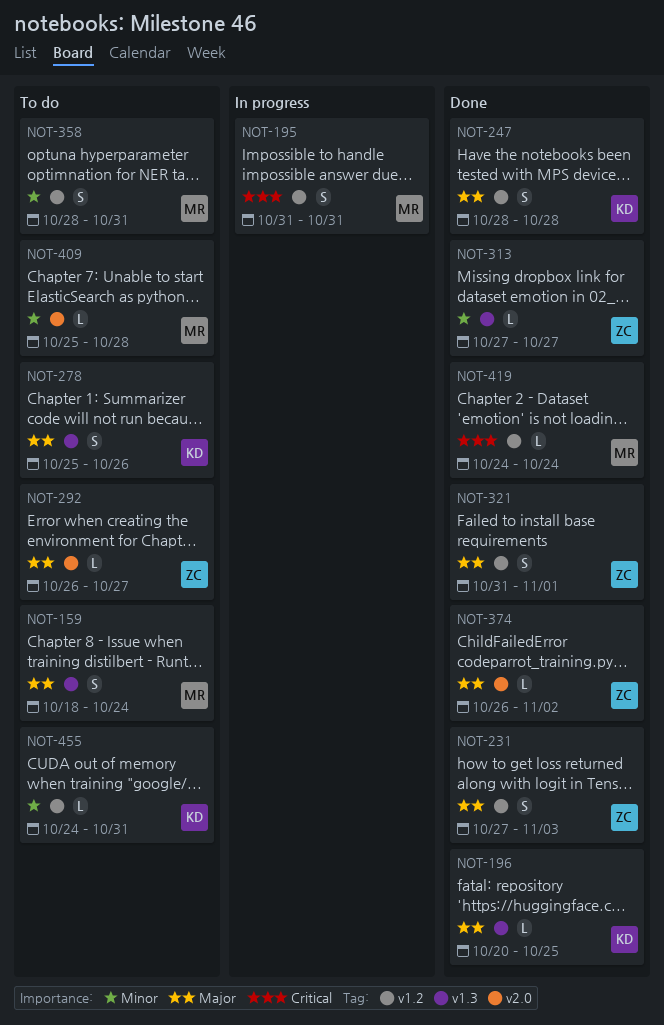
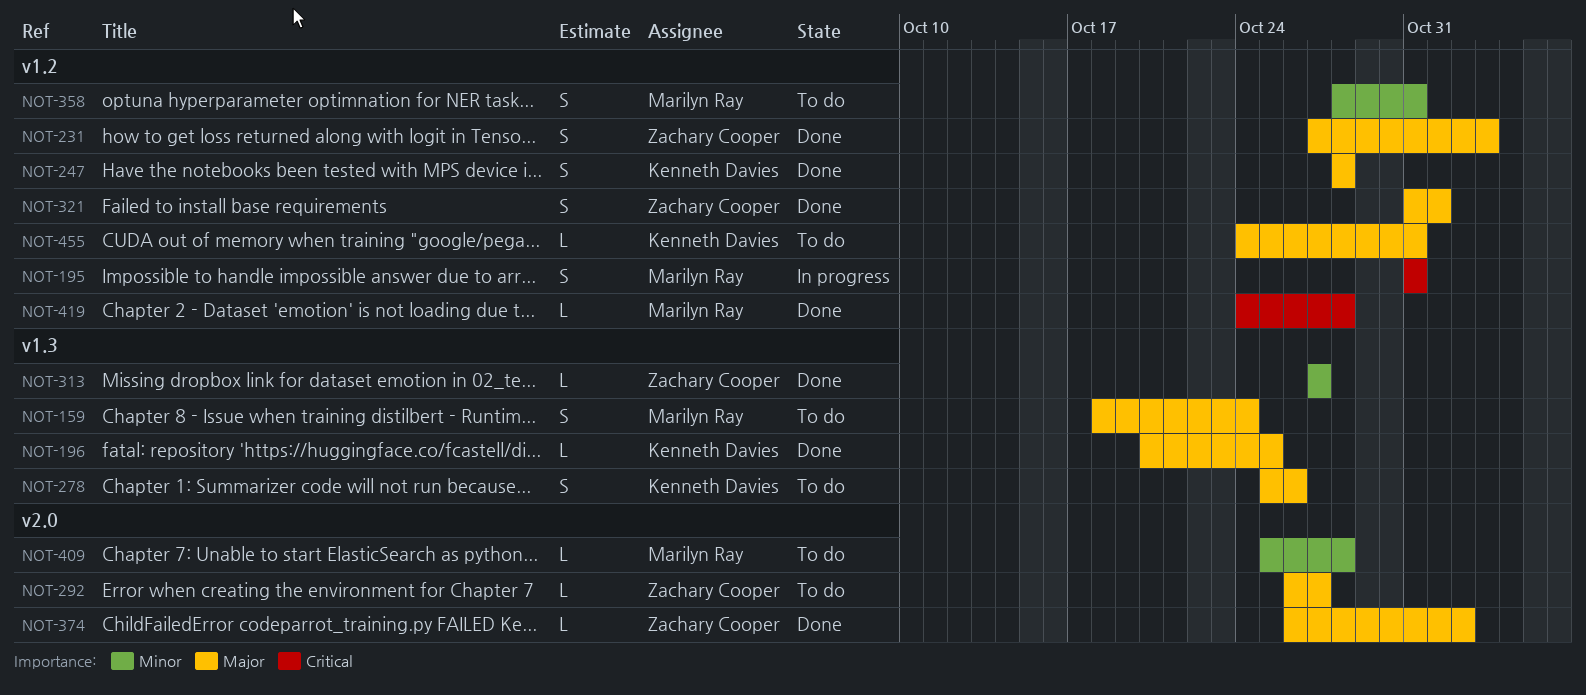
NOT-419, due: Oct 24 -> Oct 28
NOT-455, priority: Minor -> Major

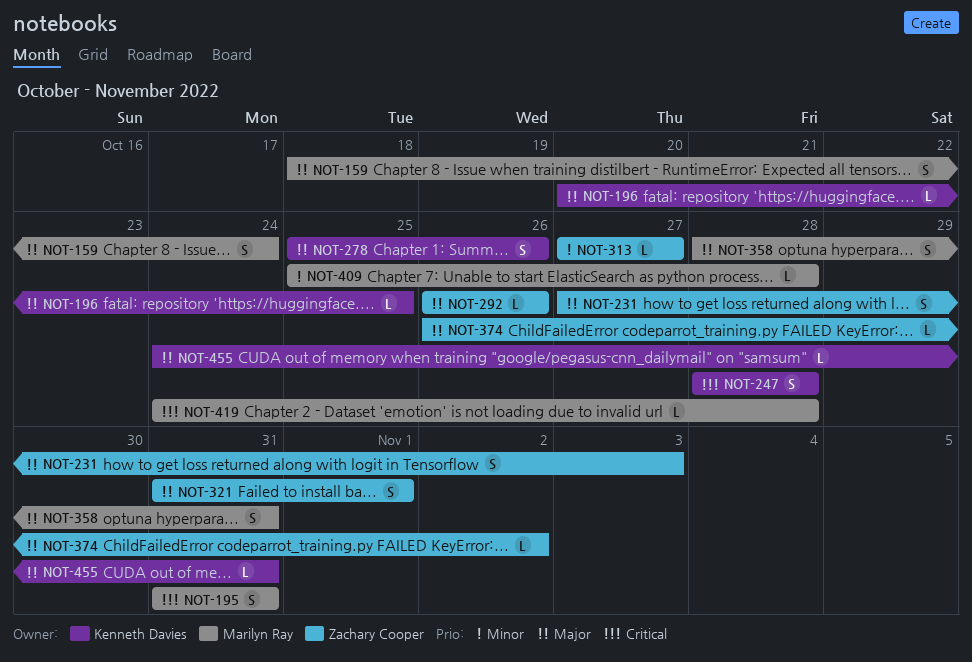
NOT-247, priority: Major -> Critical
NOT-292, due: Oct 27 -> Oct 26
NOT-358, priority: Minor -> Major

